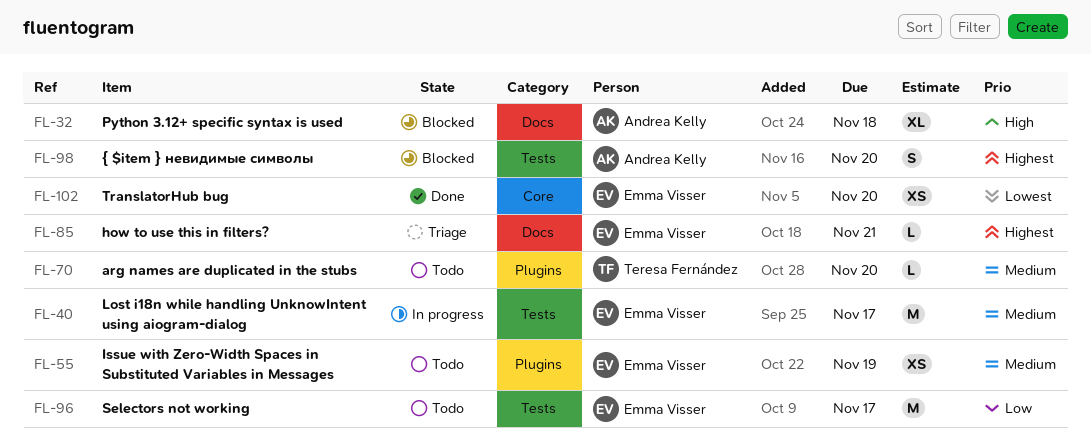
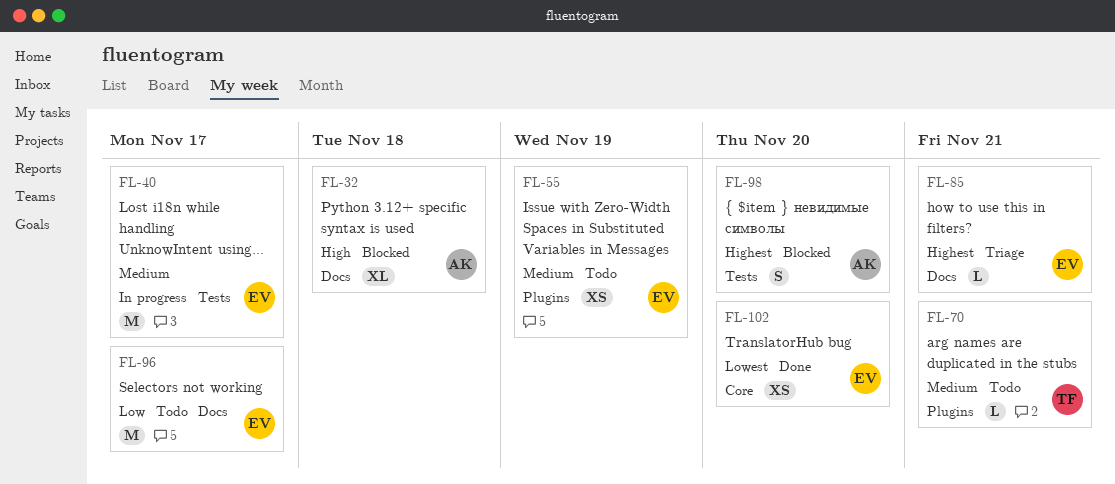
FL-70, due: Nov 20 -> Nov 21
FL-96, label: Tests -> Docs

